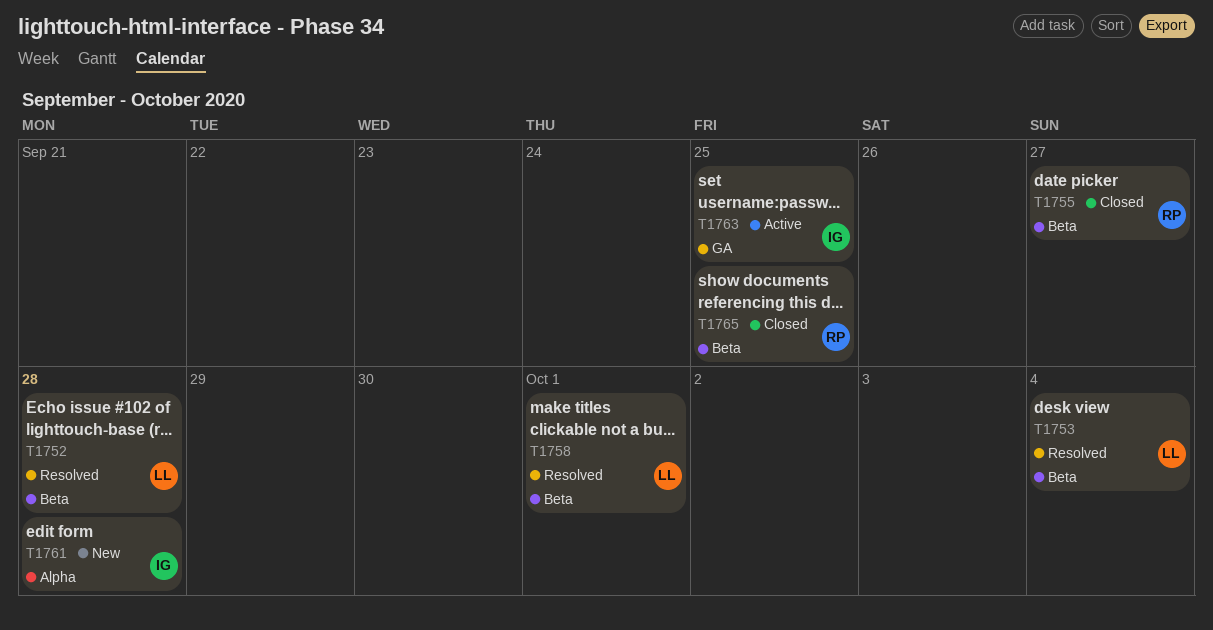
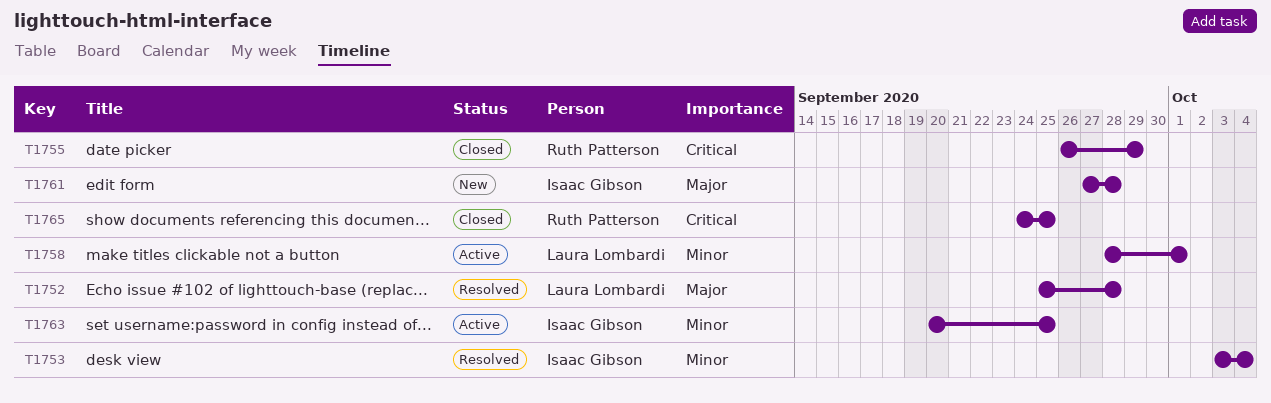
T1753, owner: Laura Lombardi -> Isaac Gibson
T1755, due: Sep 27 -> Sep 29
T1758, status: Resolved -> Active

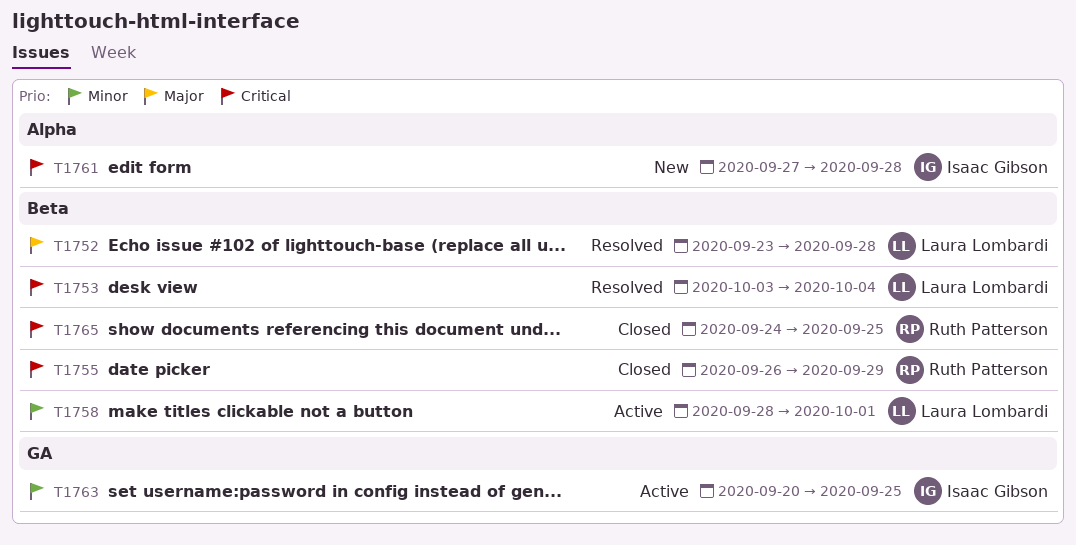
T1752, start: Sep 25 -> Sep 23
T1753, owner: Isaac Gibson -> Laura Lombardi
T1753, priority: Minor -> Critical
T1761, priority: Major -> Critical

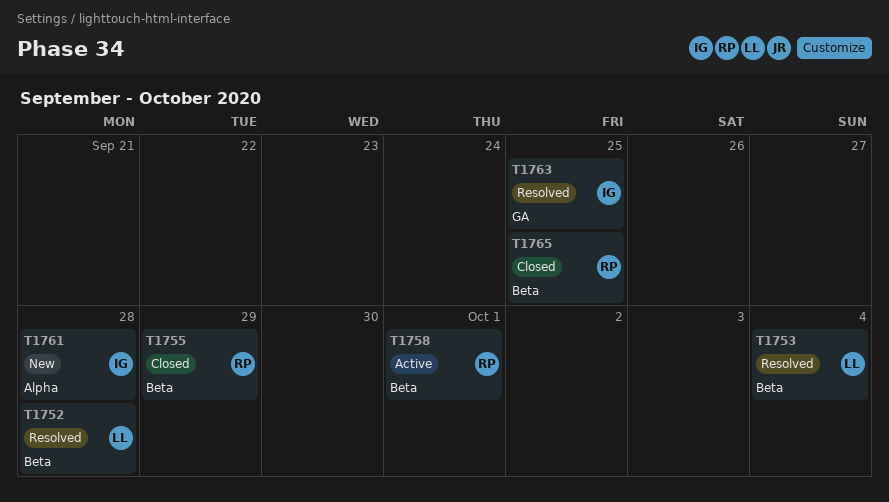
T1758, owner: Laura Lombardi -> Ruth Patterson
T1763, status: Active -> Resolved

